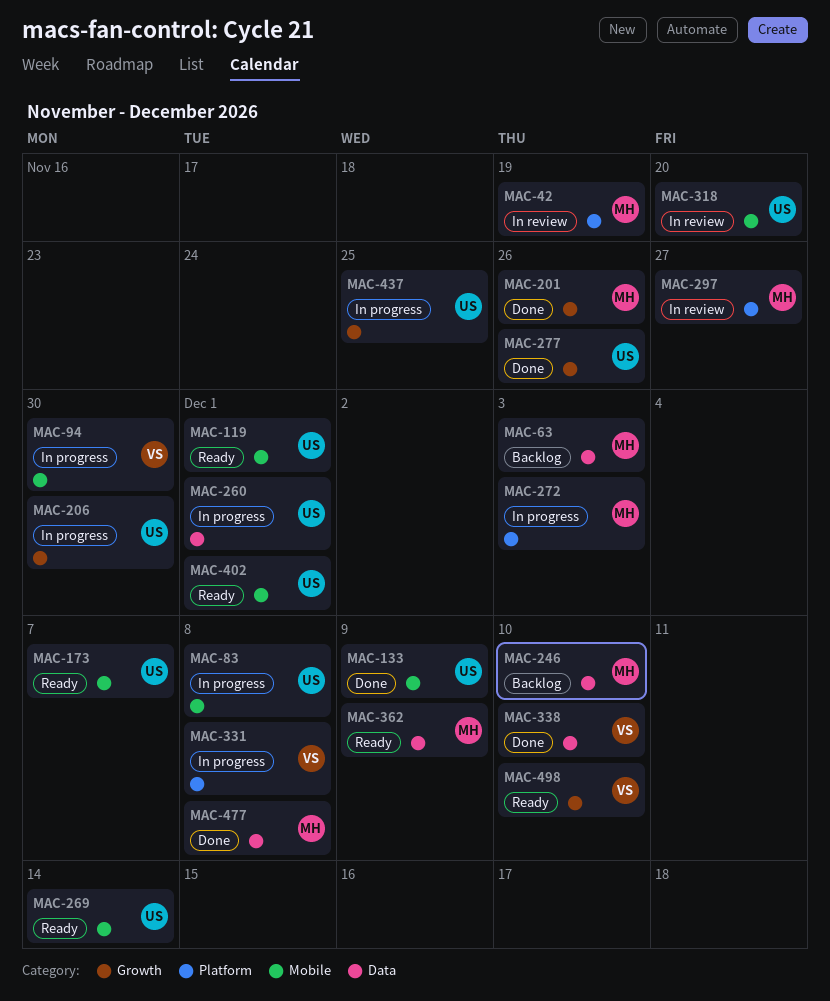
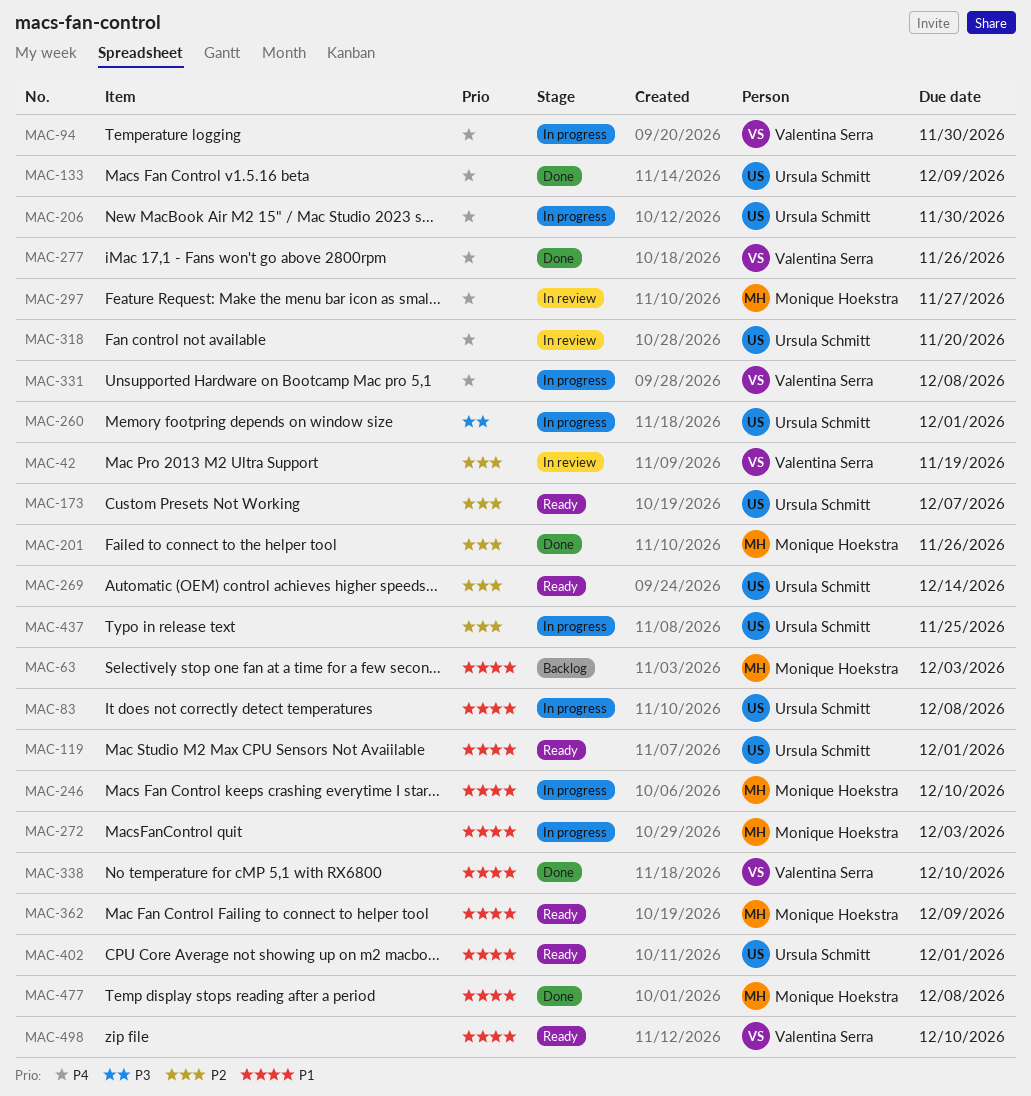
MAC-42, owner: Monique Hoekstra -> Valentina Serra
MAC-246, status: Backlog -> In progress
MAC-277, owner: Ursula Schmitt -> Valentina Serra

